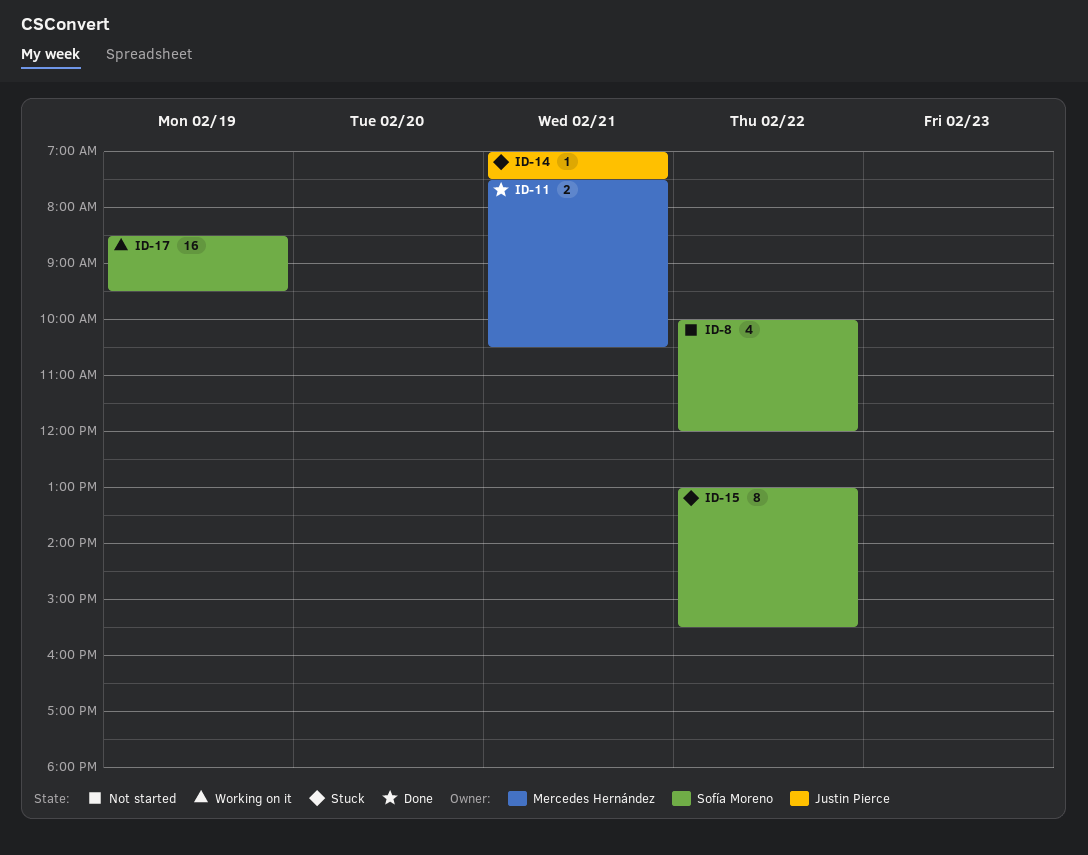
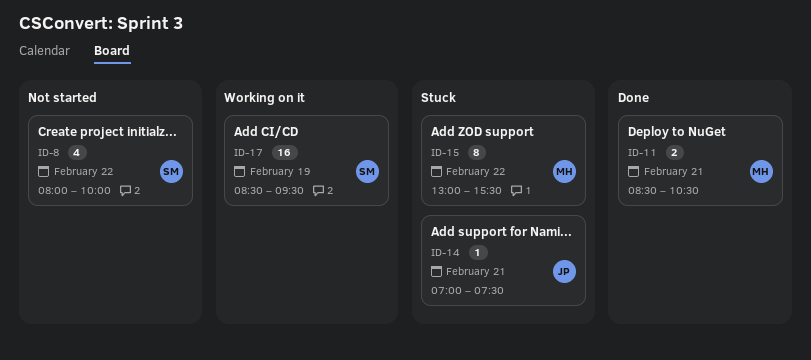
ID-8, begins: 10:00 -> 08:00
ID-8, ends: 12:00 -> 10:00
ID-11, begins: 07:30 -> 08:30
ID-15, owner: Sofía Moreno -> Mercedes Hernández

